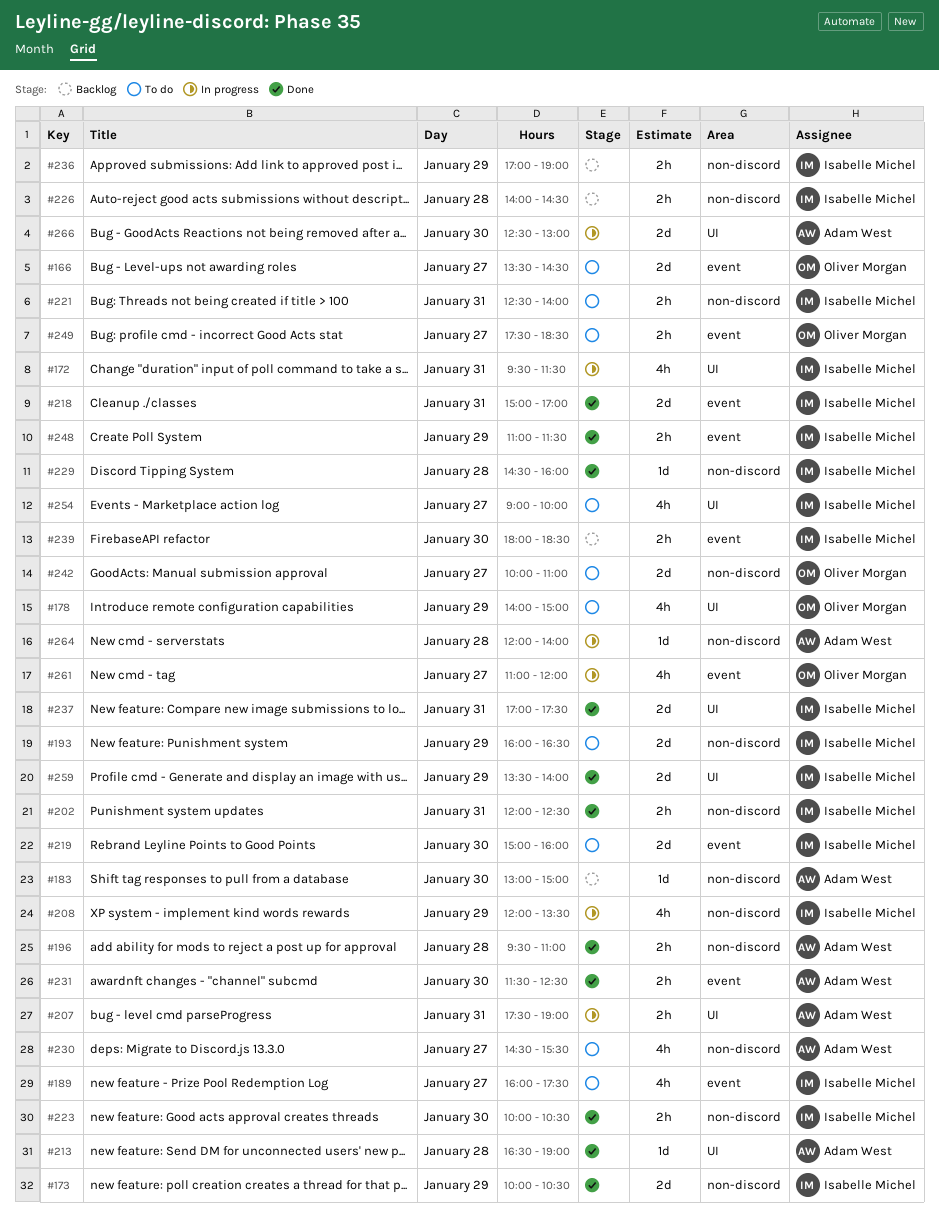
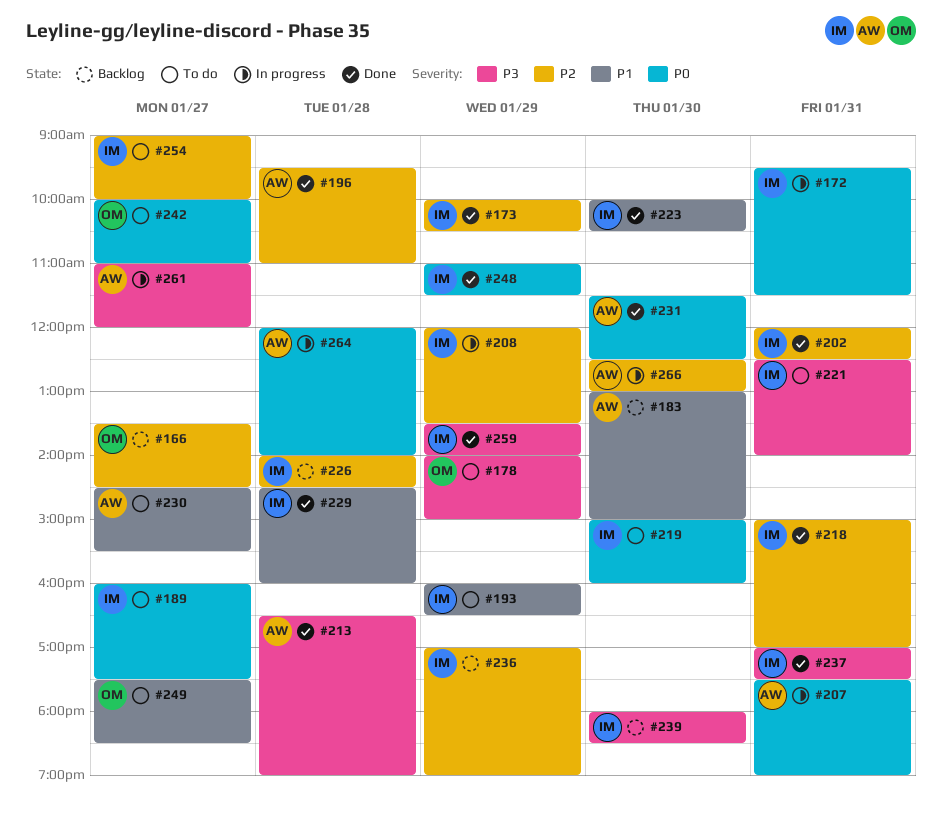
#166, status: To do -> Backlog
#261, owner: Oliver Morgan -> Adam West

